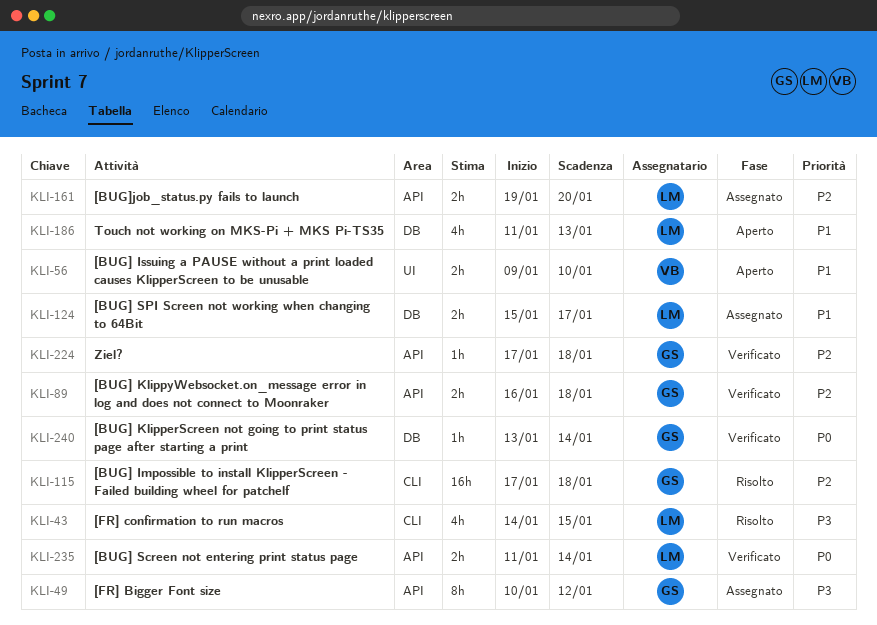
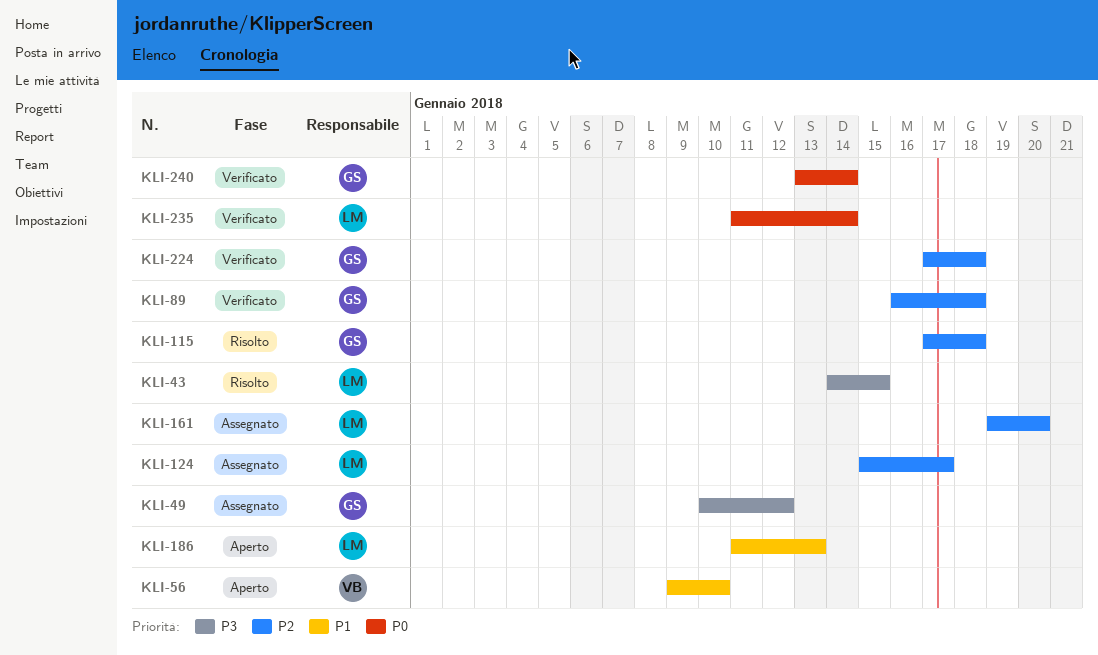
KLI-124, priority: P1 -> P2

